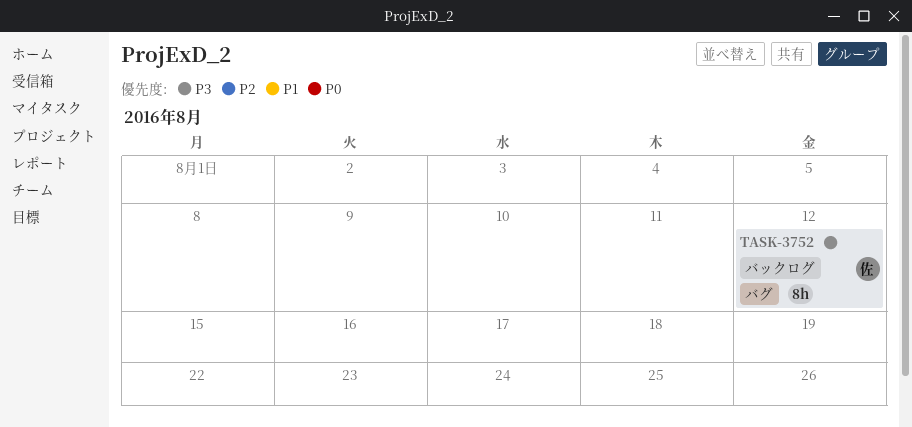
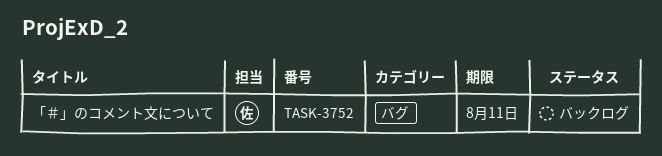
TASK-3752, due: Aug 12 -> Aug 11

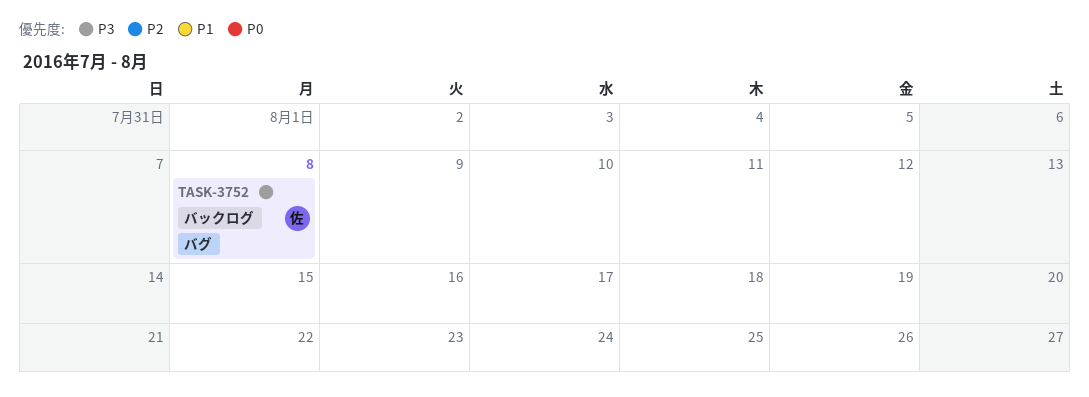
TASK-3752, due: Aug 11 -> Aug 8

